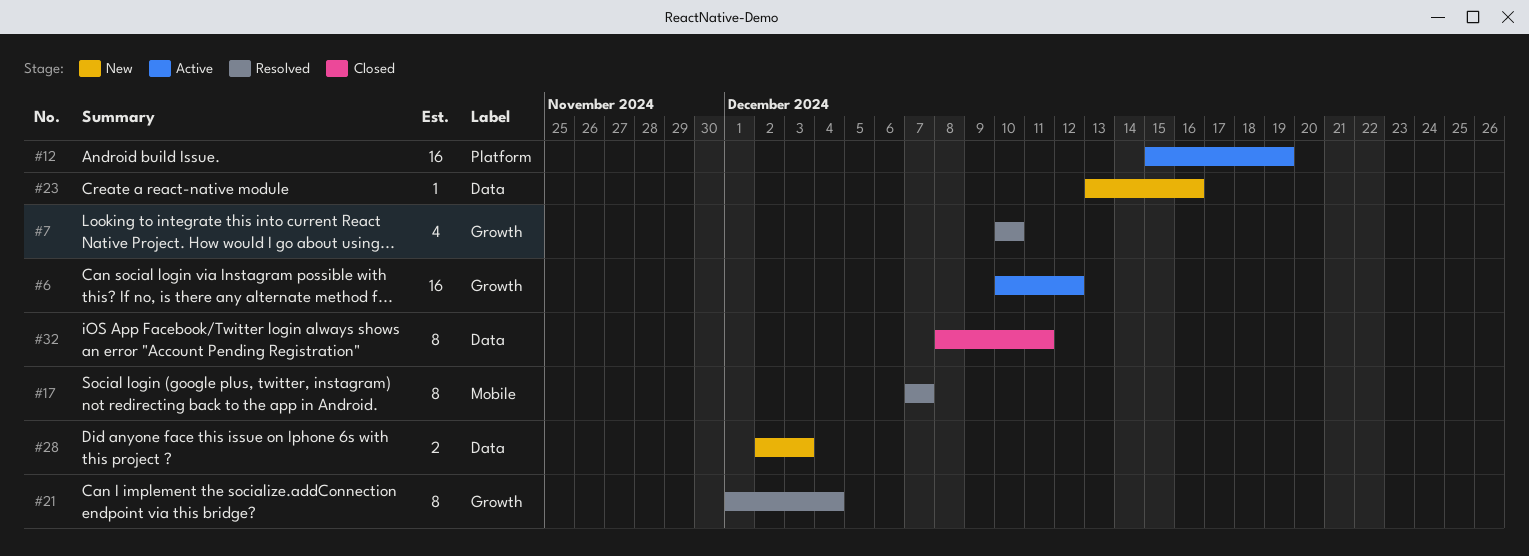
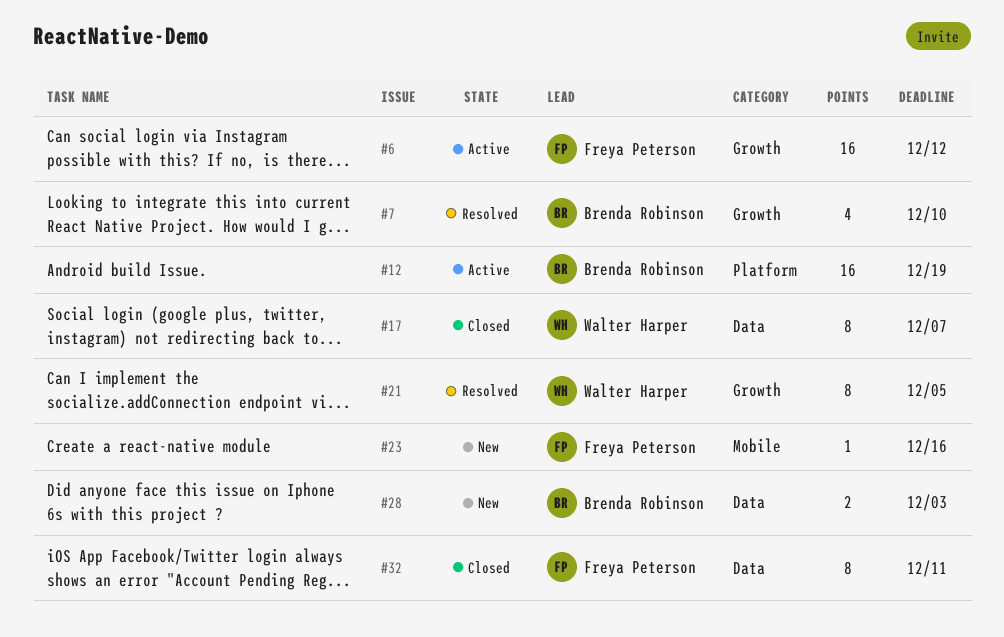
#17, status: Resolved -> Closed
#17, label: Mobile -> Data
#21, due: Dec 4 -> Dec 5
#23, label: Data -> Mobile

